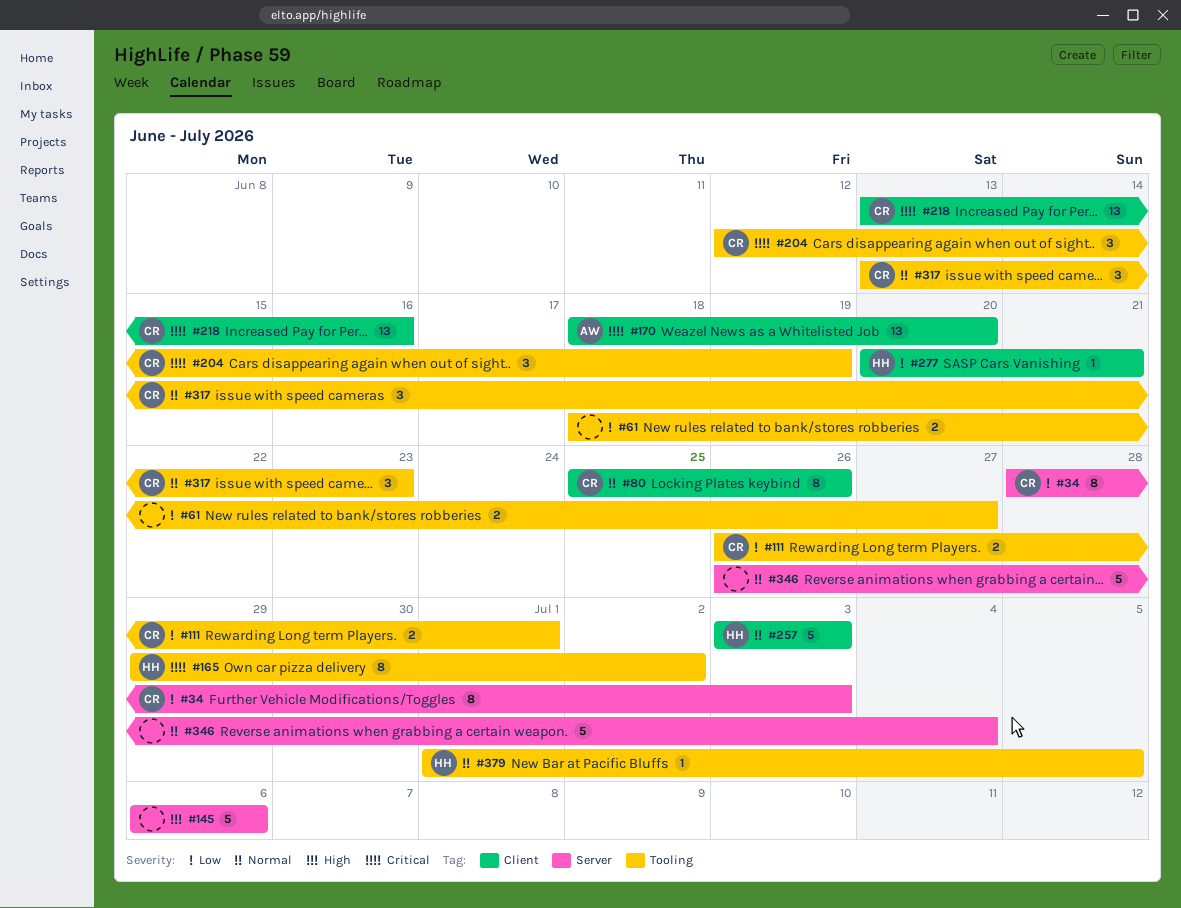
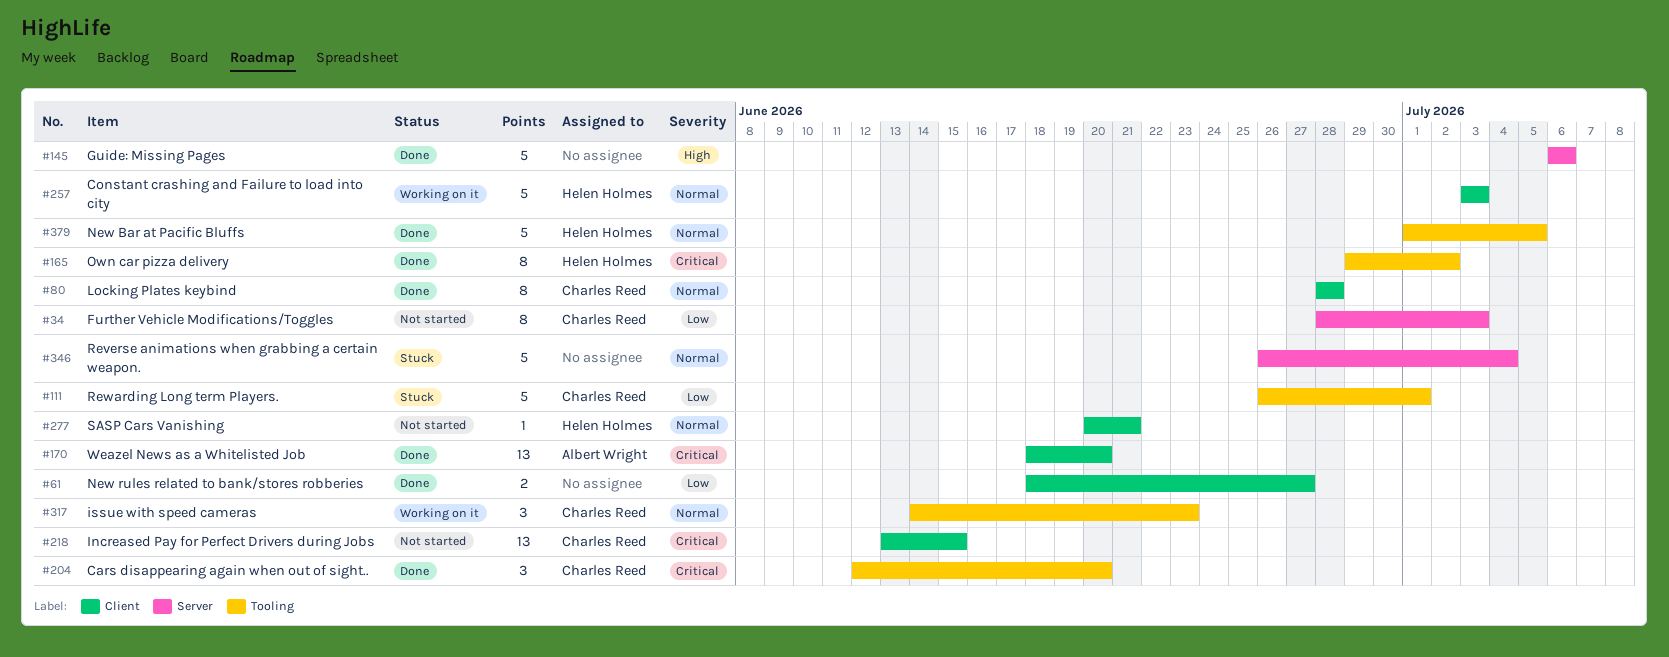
#61, label: Tooling -> Client
#80, start: Jun 25 -> Jun 28
#80, due: Jun 26 -> Jun 28
#111, estimate: 2 -> 5
#204, due: Jun 19 -> Jun 20
#218, due: Jun 16 -> Jun 15
#277, priority: Low -> Normal
#317, start: Jun 13 -> Jun 14
#379, estimate: 1 -> 5

